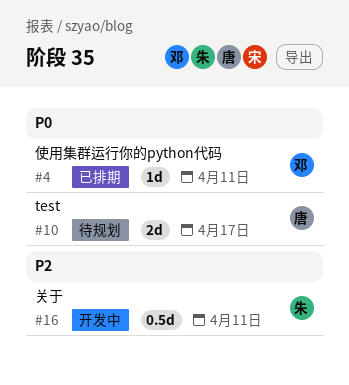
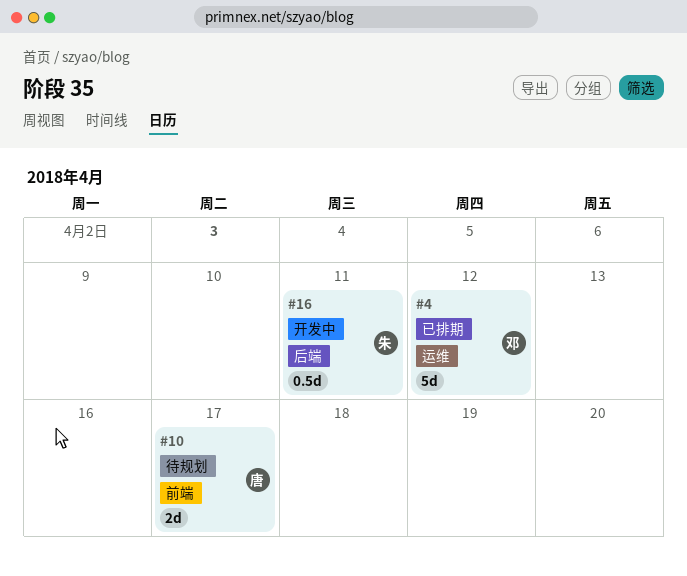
#4, estimate: 1d -> 5d
#4, due: Apr 11 -> Apr 12

